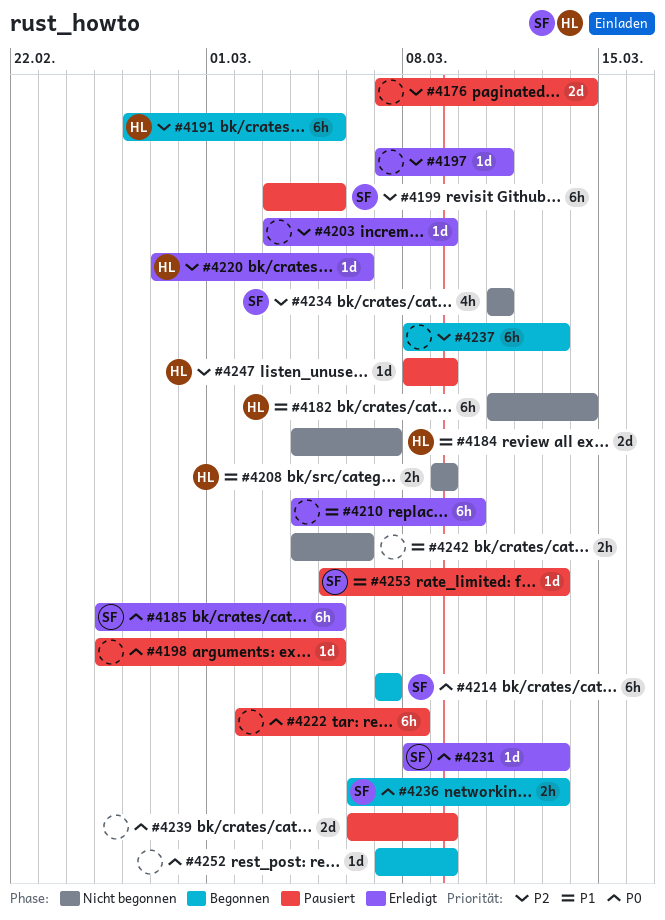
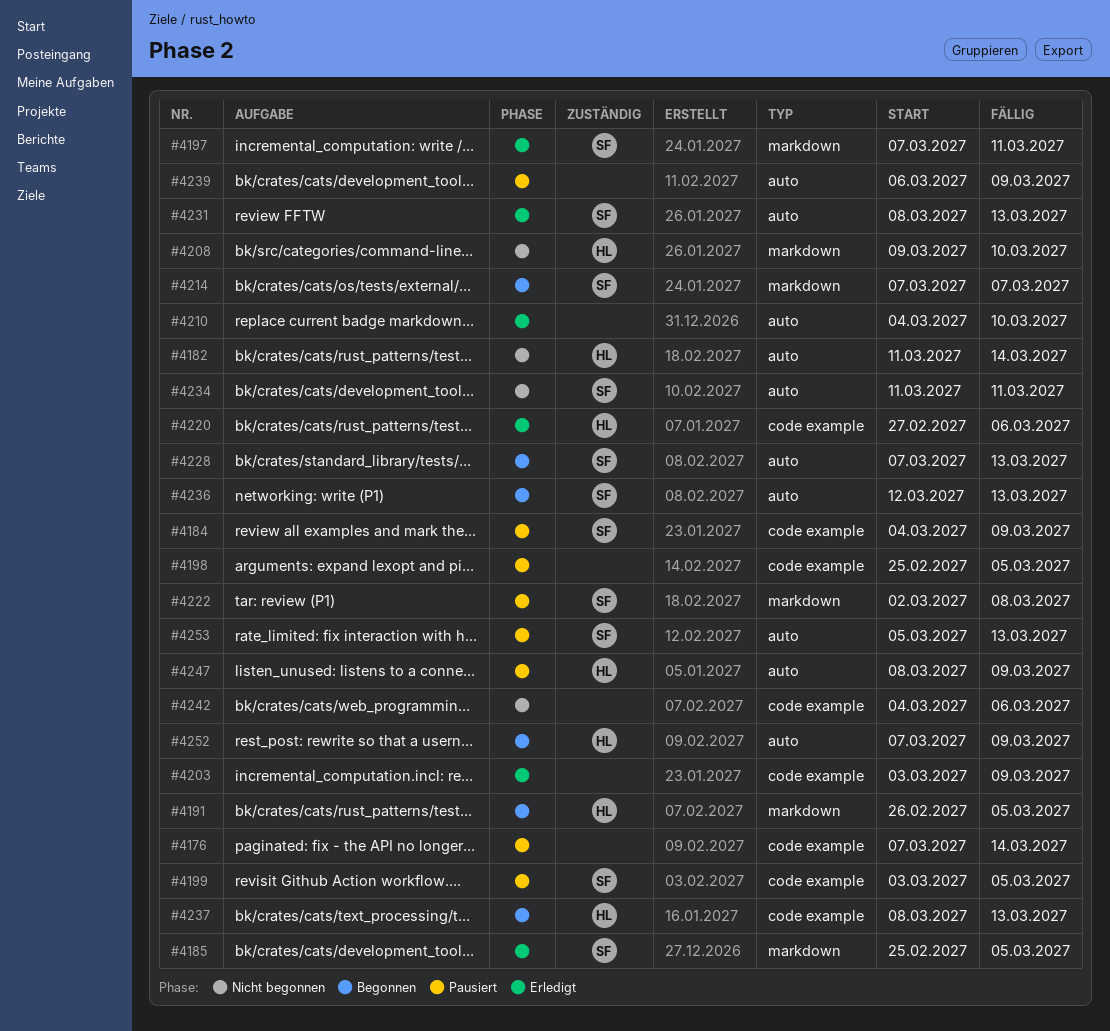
#4184, status: Nicht begonnen -> Pausiert
#4184, owner: HL -> SF
#4184, due: Mar 7 -> Mar 9
#4197, owner: none -> SF
#4208, due: Mar 9 -> Mar 10
#4222, owner: none -> SF
#4228: none -> present
#4236, start: Mar 6 -> Mar 12
#4237, owner: none -> HL
#4252, owner: none -> HL

